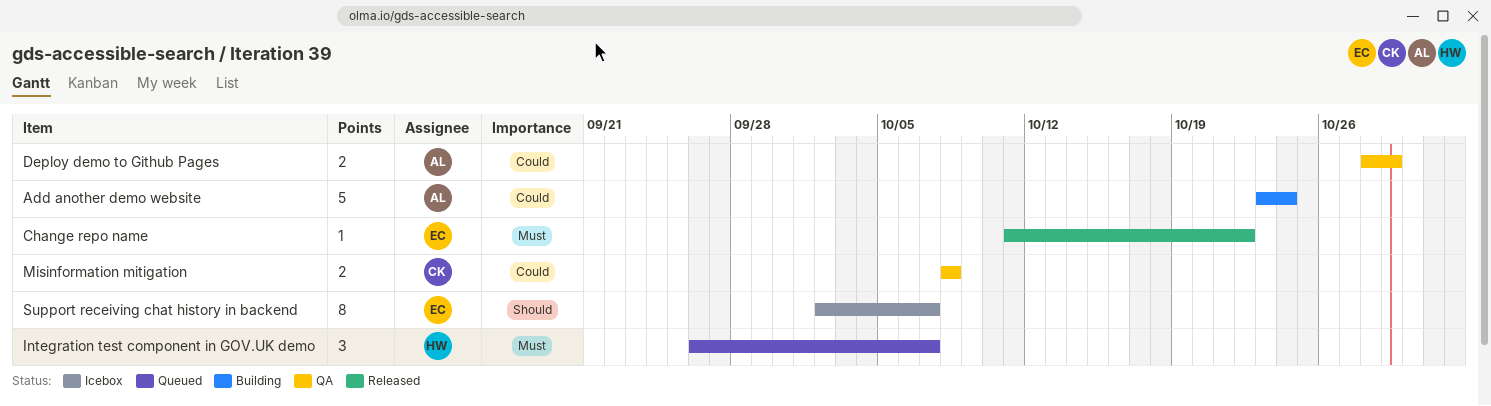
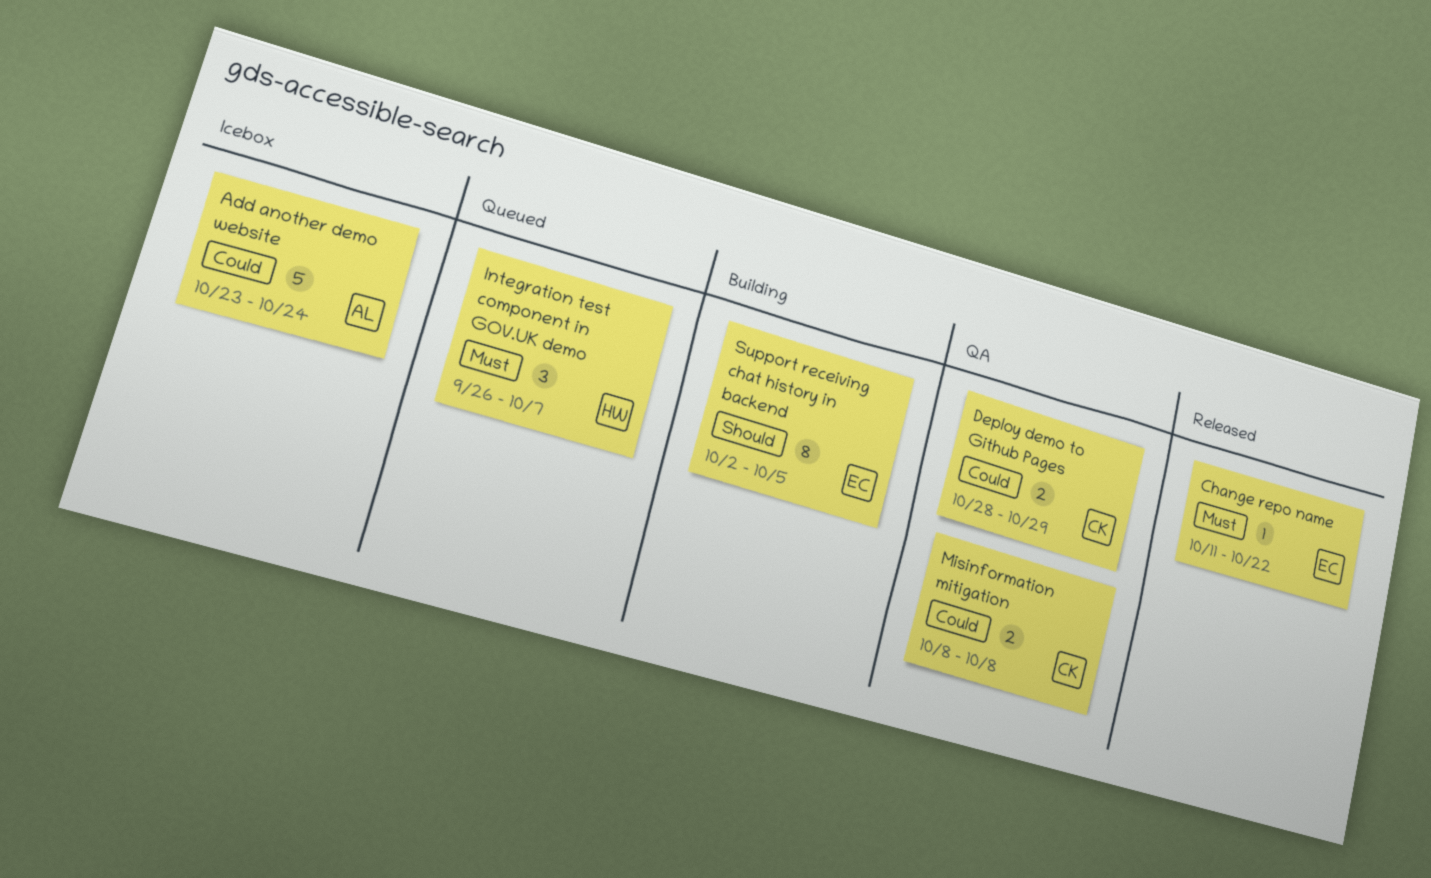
Add another demo website, status: Building -> Icebox
Deploy demo to Github Pages, owner: AL -> CK
Support receiving chat history in backend, status: Icebox -> Building
Support receiving chat history in backend, due: Oct 7 -> Oct 5

